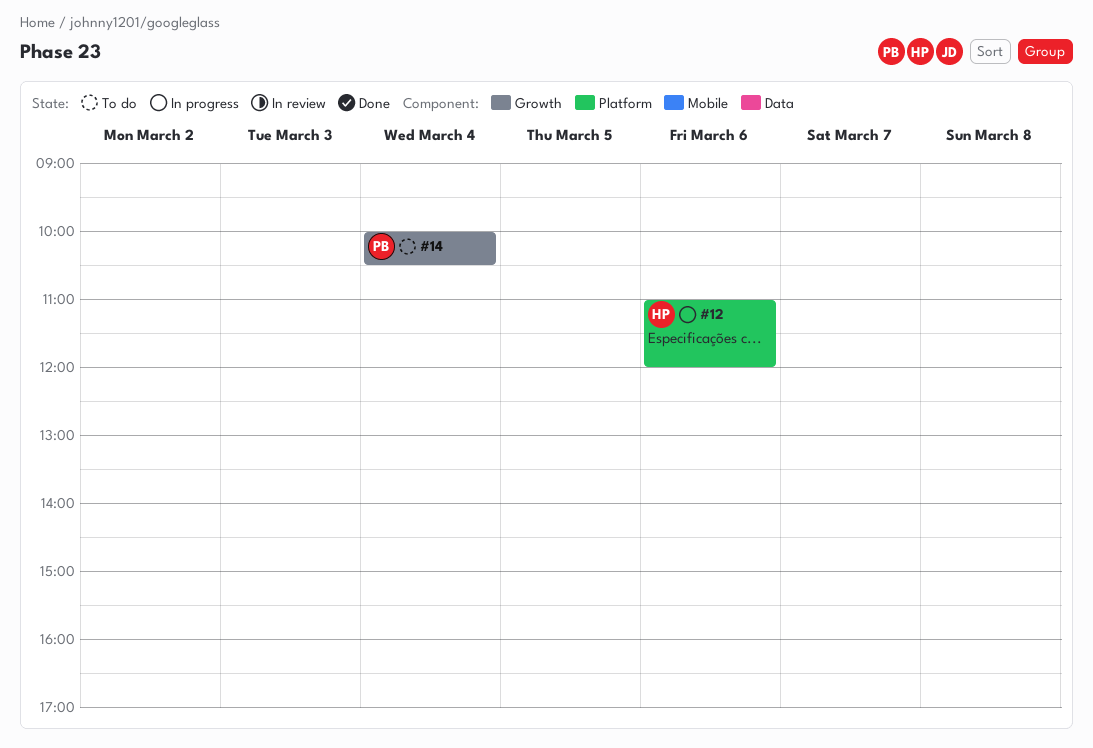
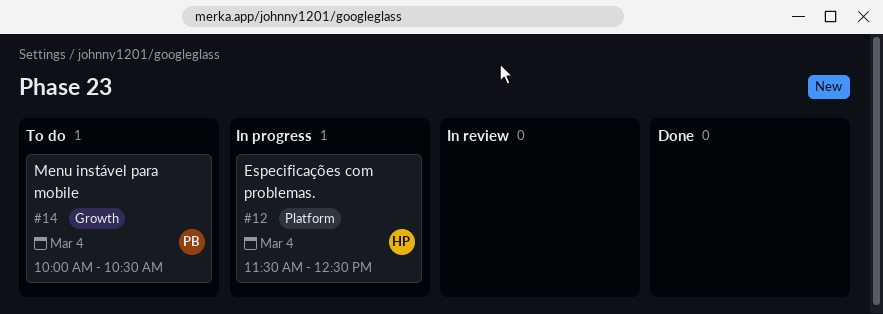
#12, day: Mar 6 -> Mar 4
#12, begins: 11:00 -> 11:30
#12, ends: 12:00 -> 12:30

